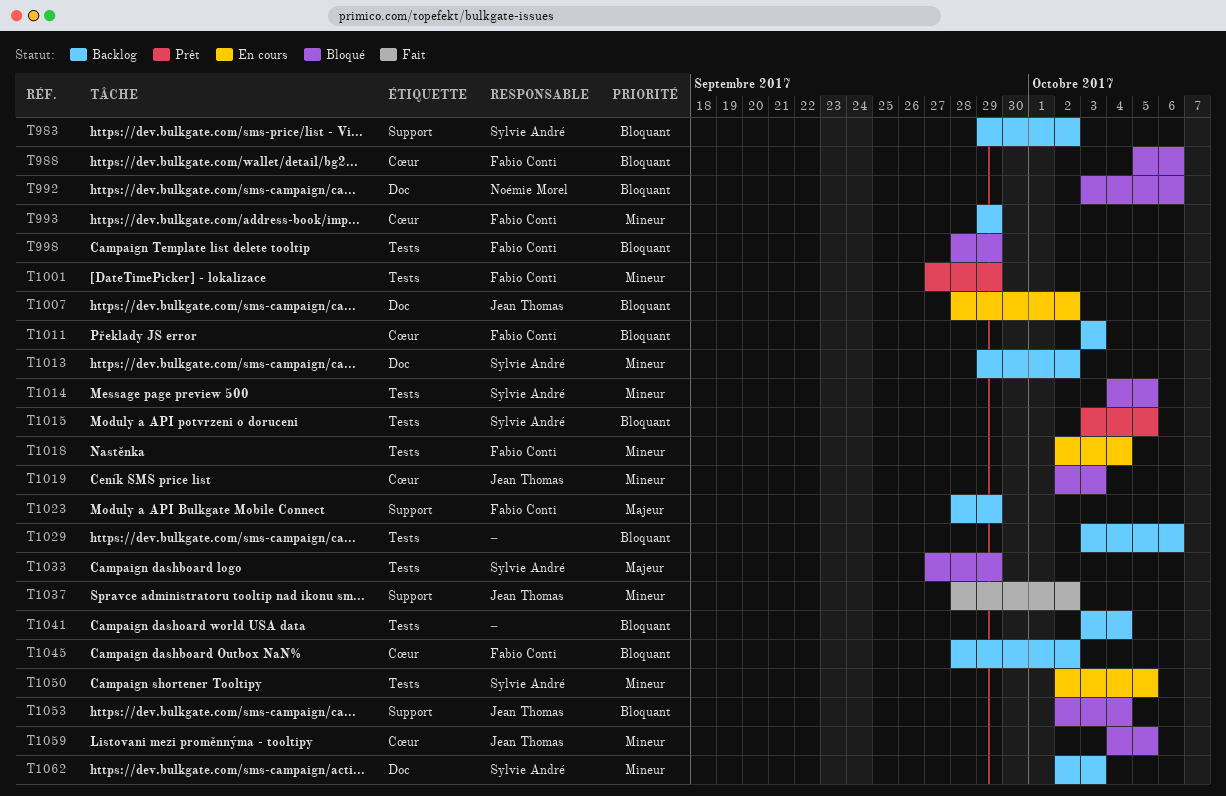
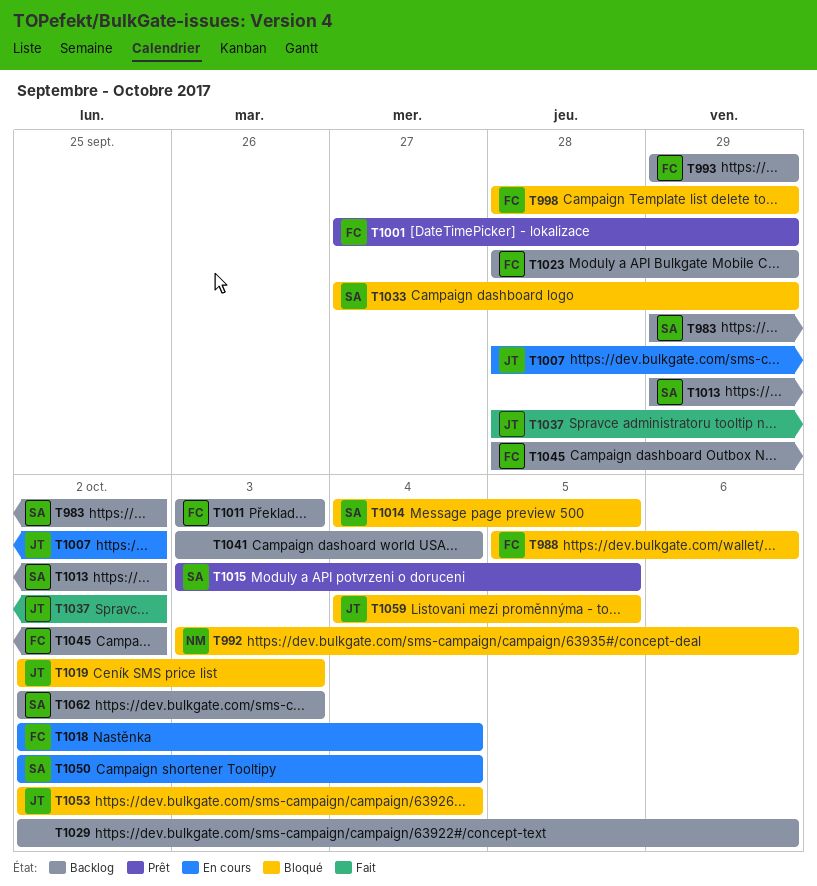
T1029, start: Oct 3 -> Oct 2
T1050, due: Oct 5 -> Oct 4

